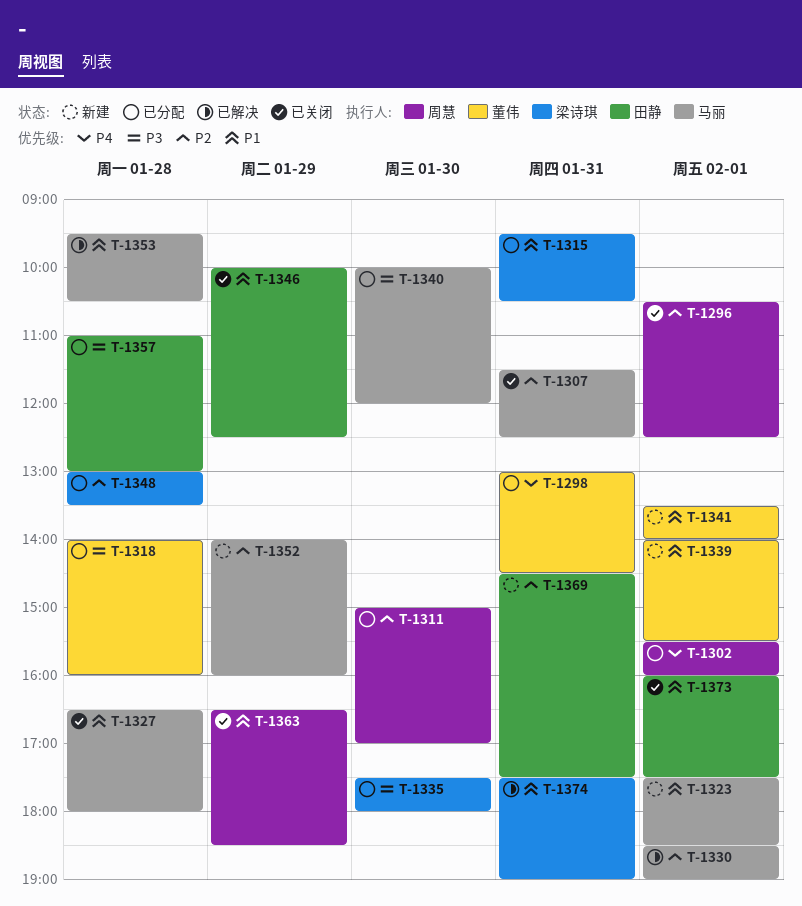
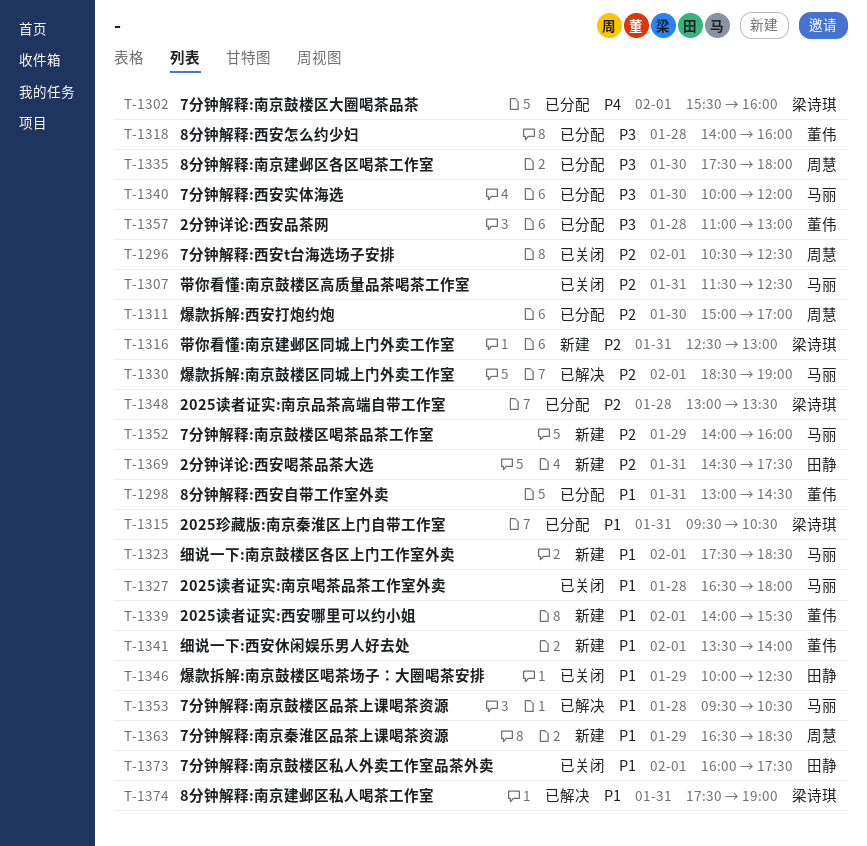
T-1298, priority: P4 -> P1
T-1302, owner: 周慧 -> 梁诗琪
T-1316: none -> present
T-1335, owner: 梁诗琪 -> 周慧
T-1357, owner: 田静 -> 董伟
T-1363, status: 已关闭 -> 新建

